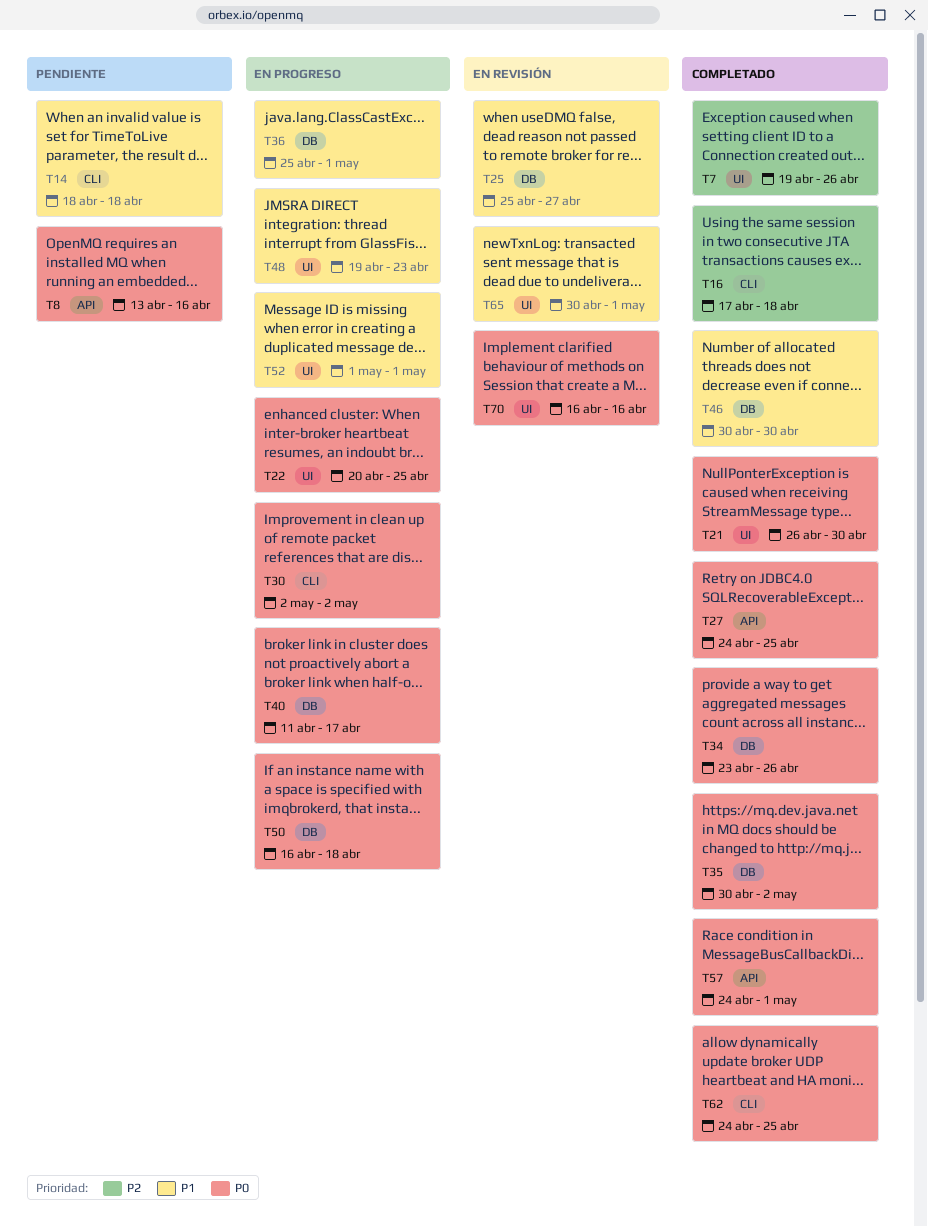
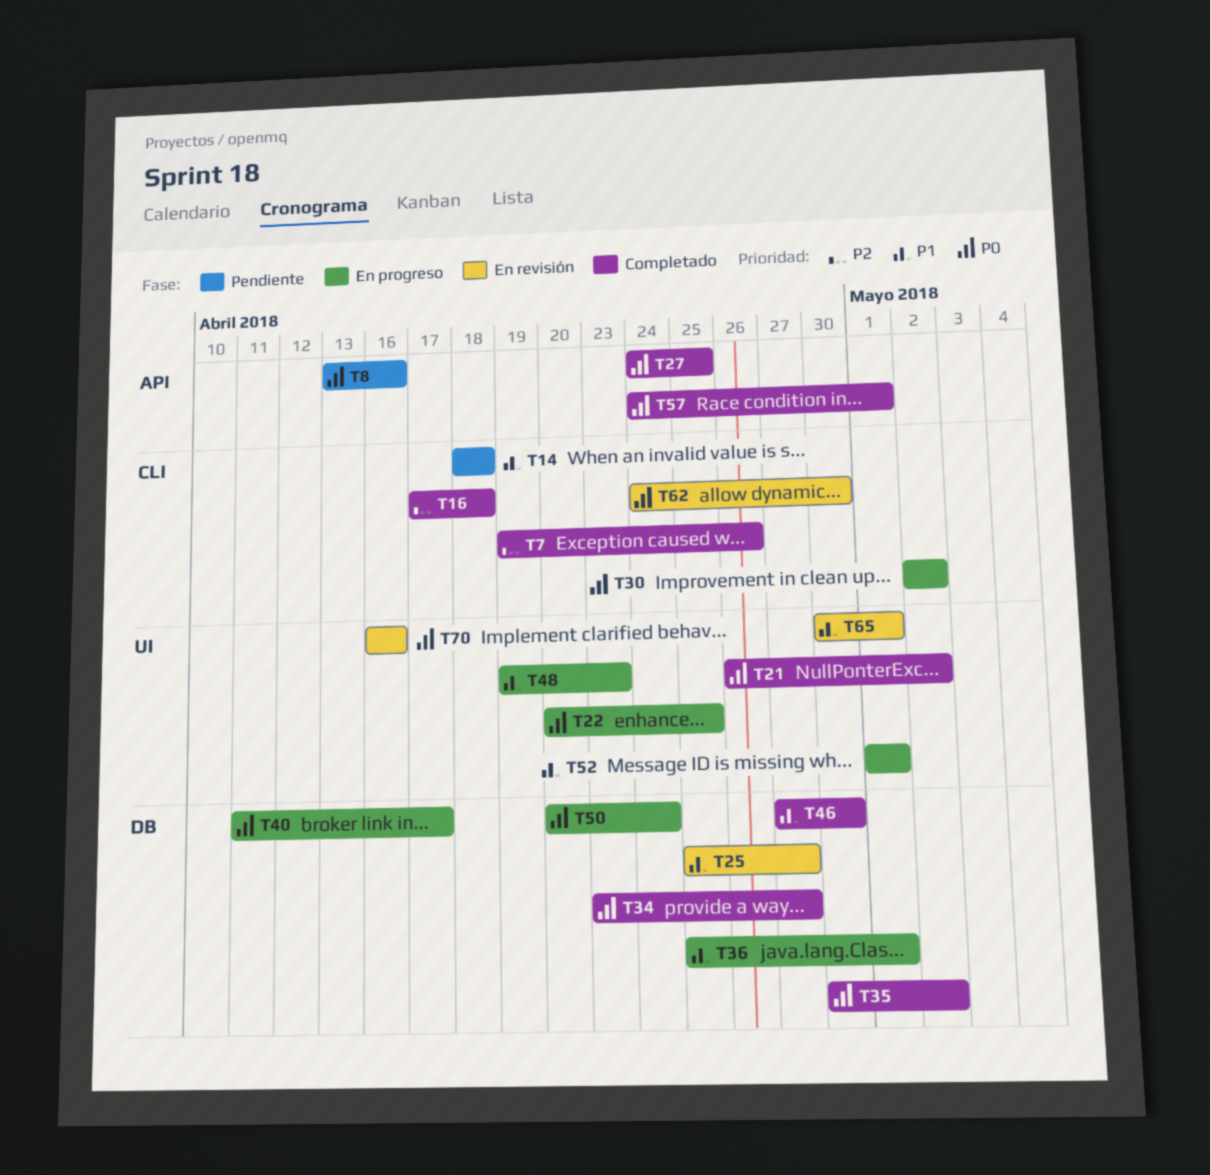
T7, label: UI -> CLI
T21, due: Apr 30 -> May 2
T34, due: Apr 26 -> Apr 27
T46, start: Apr 30 -> Apr 27
T50, start: Apr 16 -> Apr 20
T50, due: Apr 18 -> Apr 24
T62, status: Completado -> En revisión
T62, due: Apr 25 -> Apr 30

